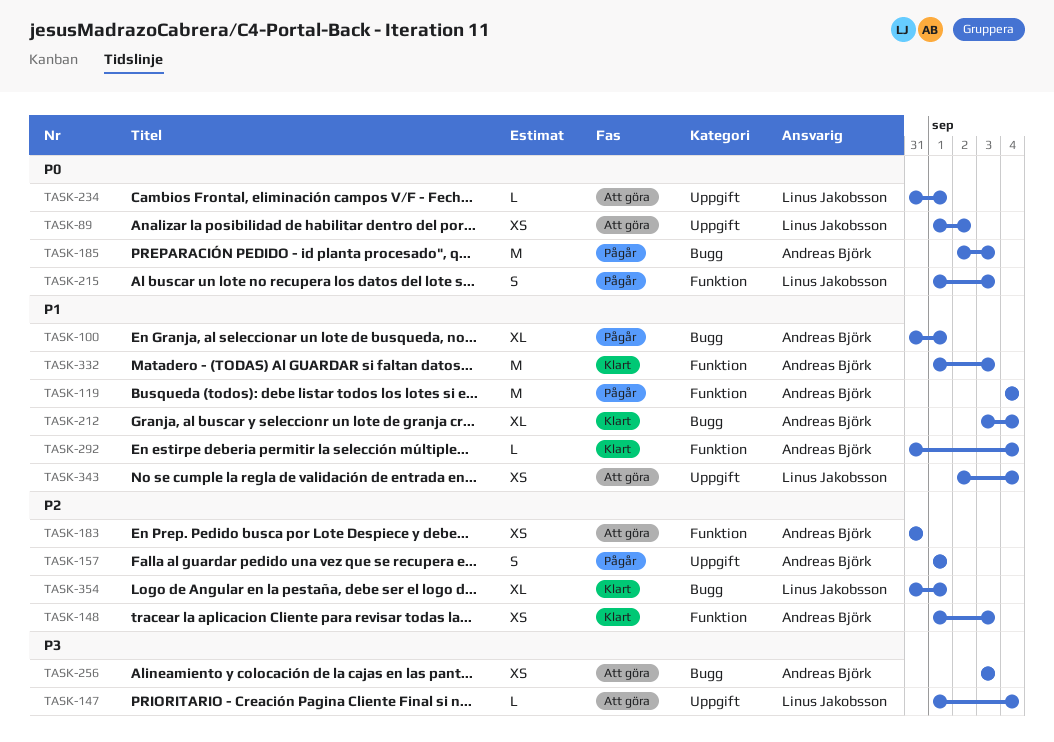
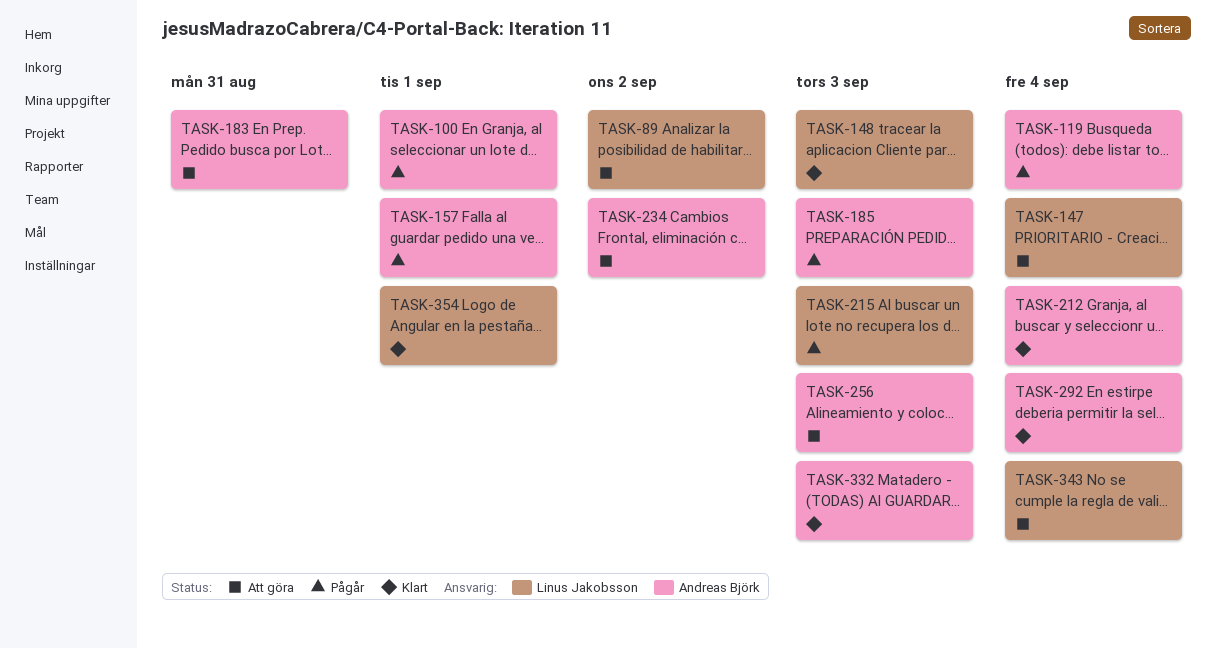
TASK-148, owner: Andreas Björk -> Linus Jakobsson
TASK-234, owner: Linus Jakobsson -> Andreas Björk
TASK-234, due: Sep 1 -> Sep 2

